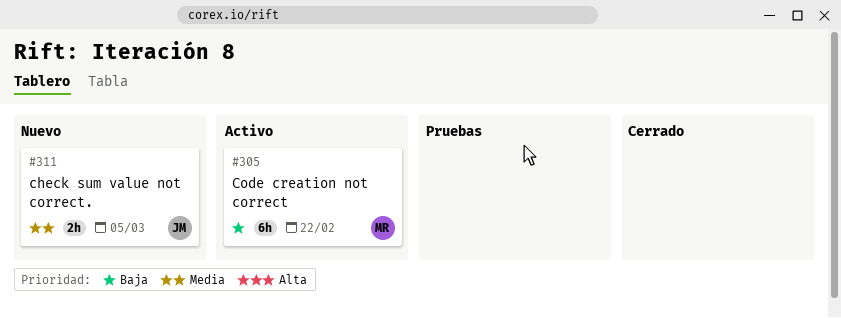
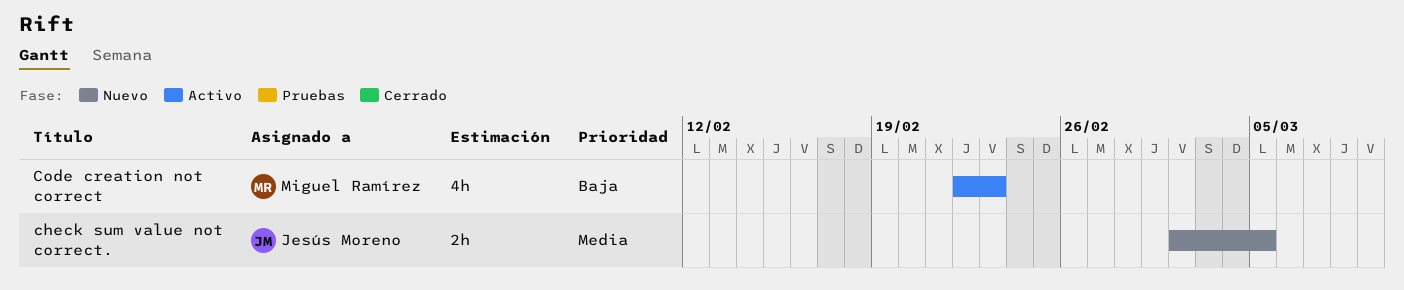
Code creation not correct, estimate: 6h -> 4h
Code creation not correct, due: Feb 22 -> Feb 23

